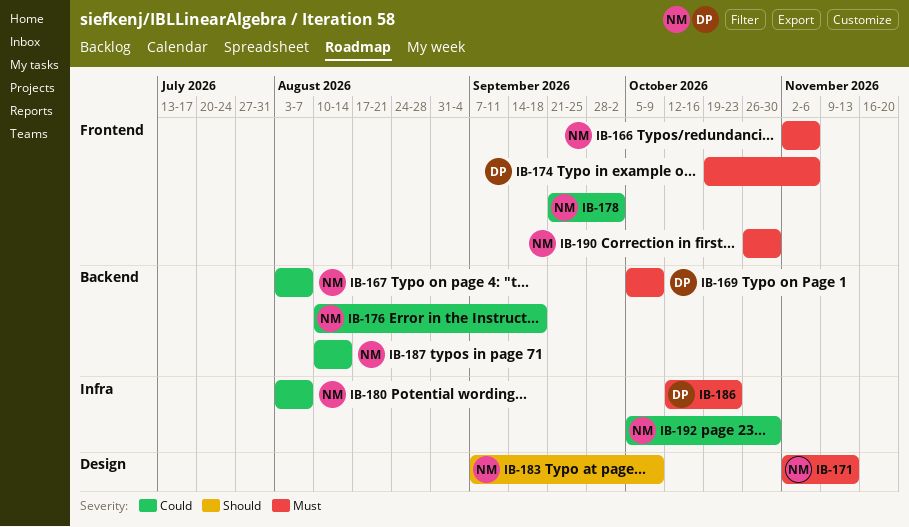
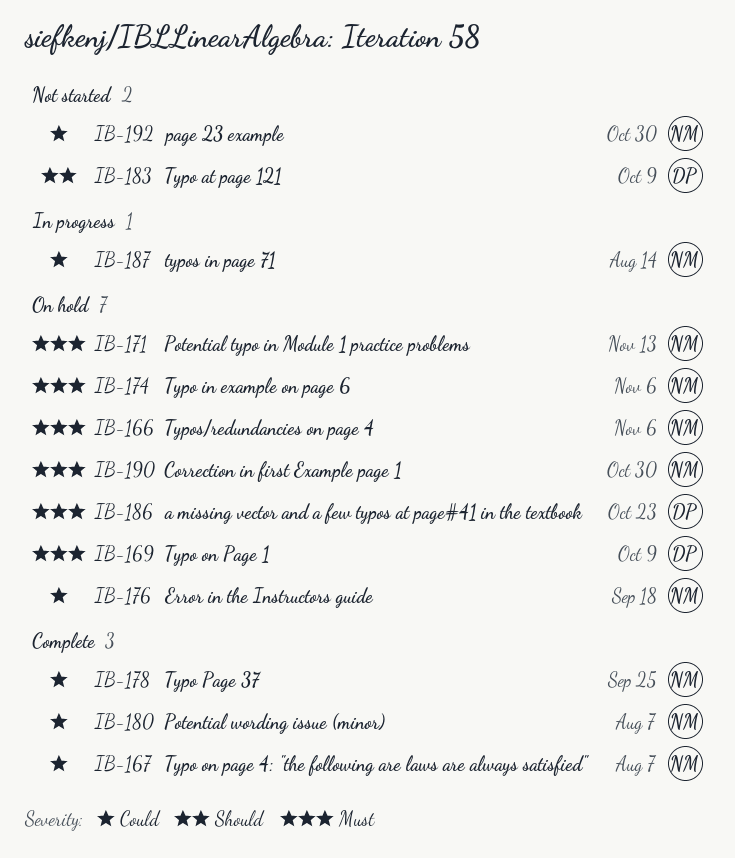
IB-174, owner: DP -> NM
IB-178, due: Oct 2 -> Sep 25
IB-183, owner: NM -> DP

